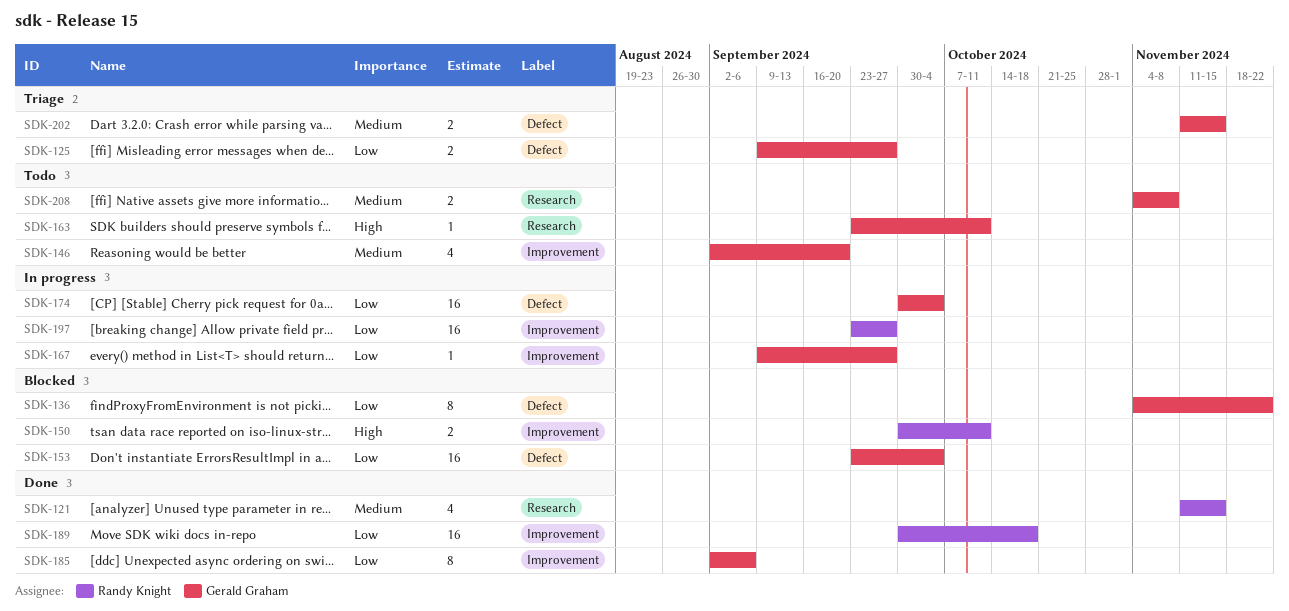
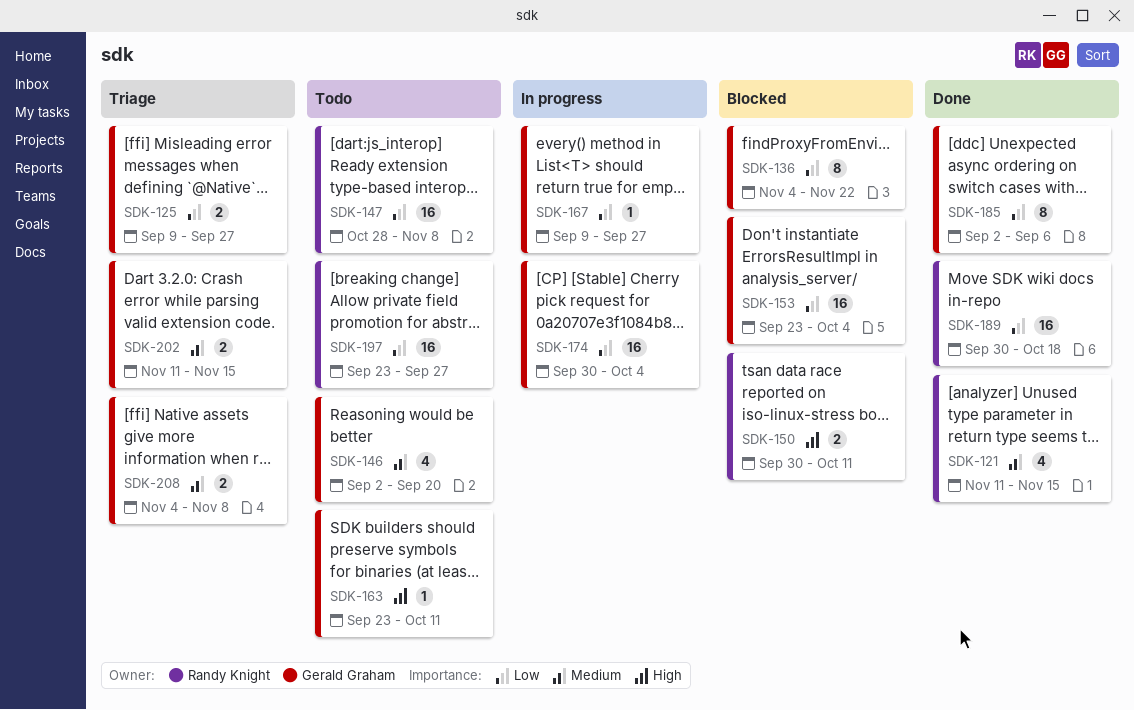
SDK-147: none -> present
SDK-197, status: In progress -> Todo
SDK-208, status: Todo -> Triage

